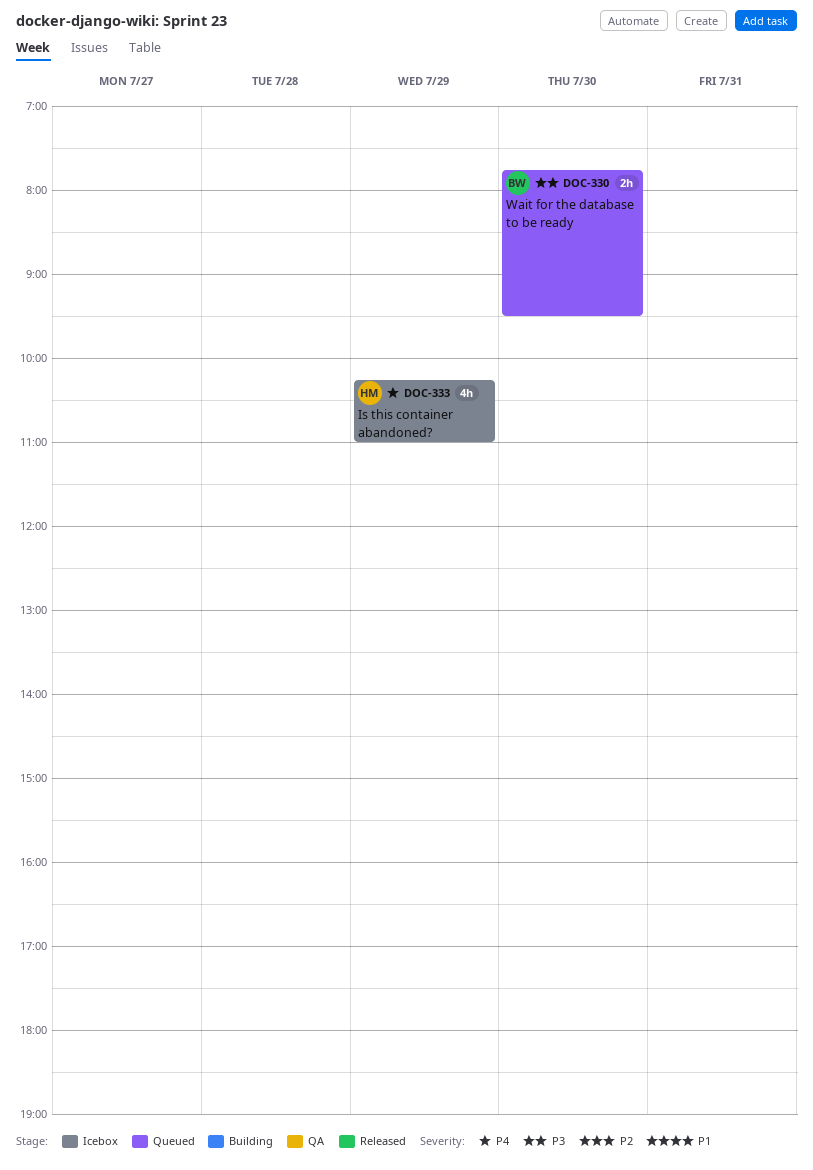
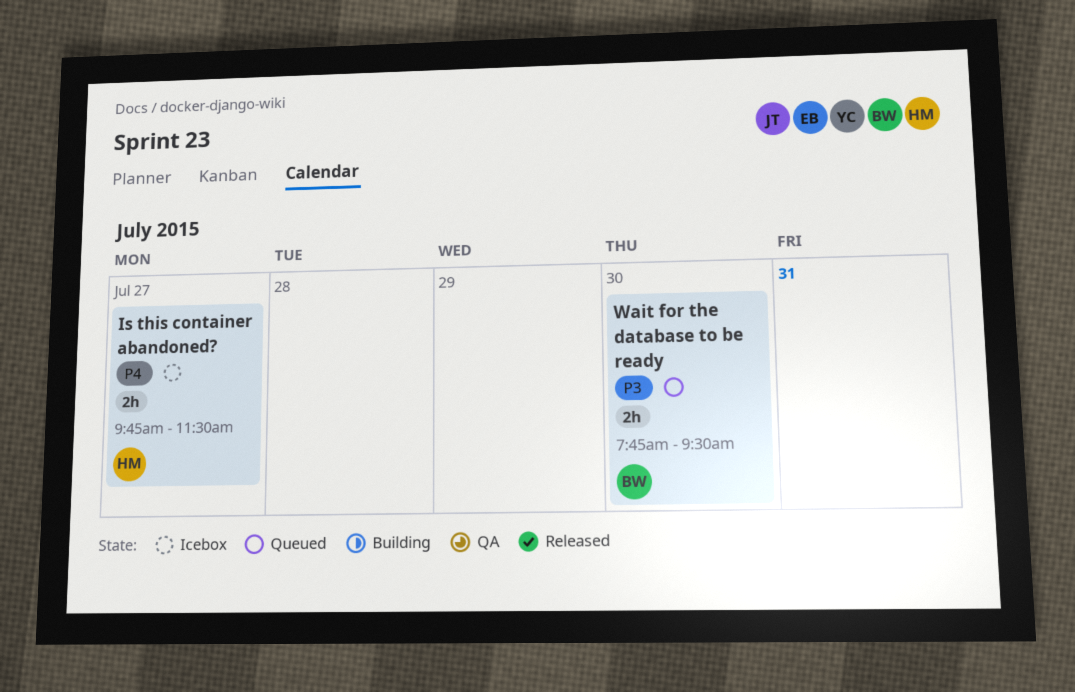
Is this container abandoned?, estimate: 4h -> 2h
Is this container abandoned?, day: Jul 29 -> Jul 27
Is this container abandoned?, begins: 10:15 -> 09:45
Is this container abandoned?, ends: 11:00 -> 11:30

